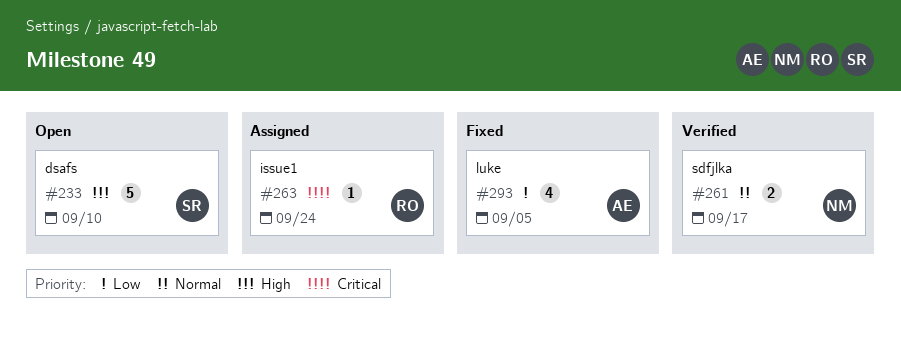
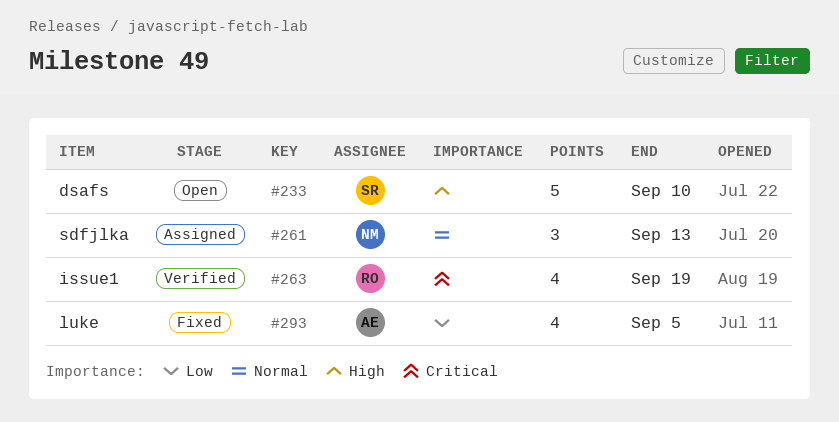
#261, status: Verified -> Assigned
#261, estimate: 2 -> 3
#261, due: Sep 17 -> Sep 13
#263, status: Assigned -> Verified
#263, estimate: 1 -> 4
#263, due: Sep 24 -> Sep 19

